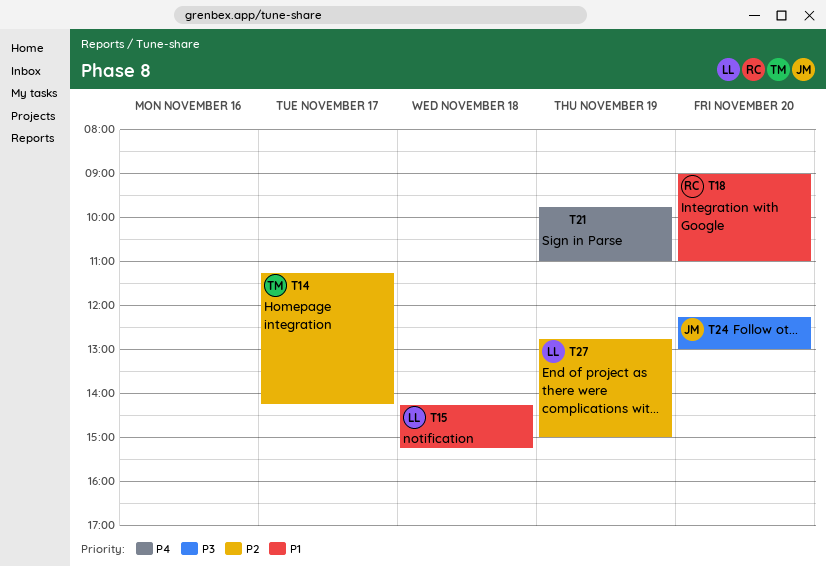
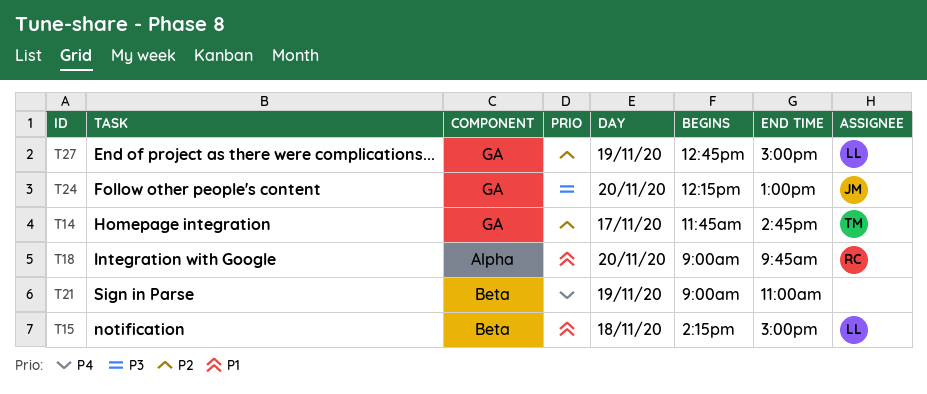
T14, begins: 11:15 -> 11:45
T14, ends: 14:15 -> 14:45
T15, ends: 15:15 -> 15:00
T18, ends: 11:00 -> 09:45
T21, begins: 09:45 -> 09:00

